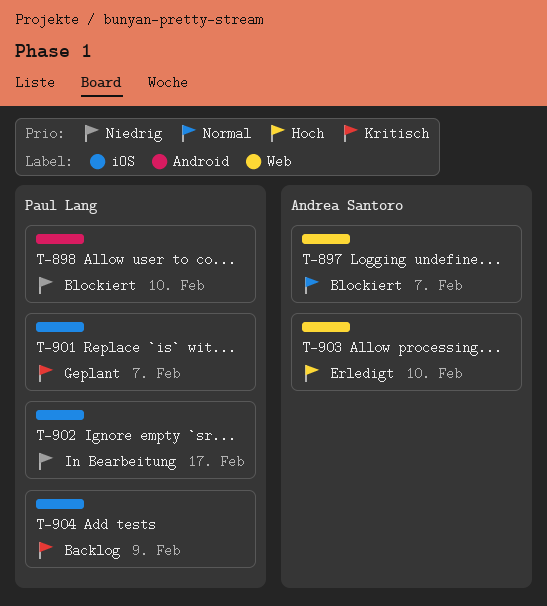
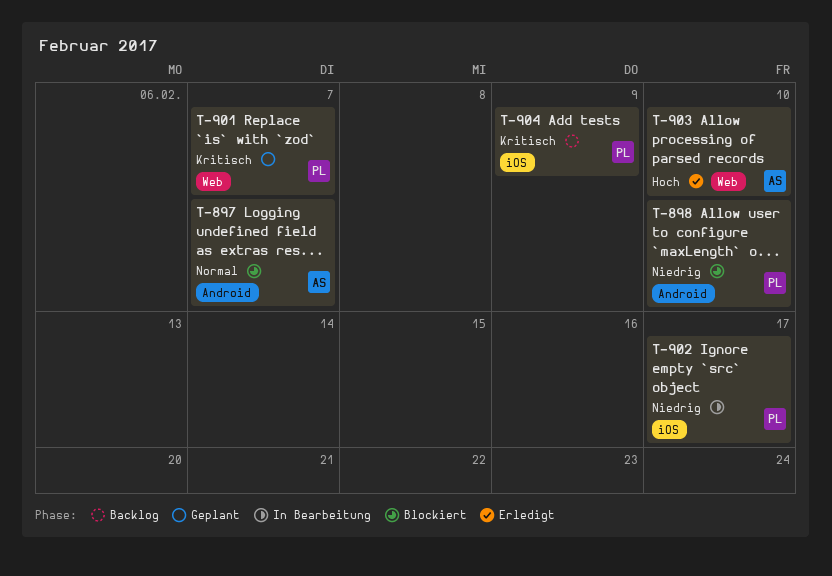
T-897, label: Web -> Android
T-901, label: iOS -> Web

